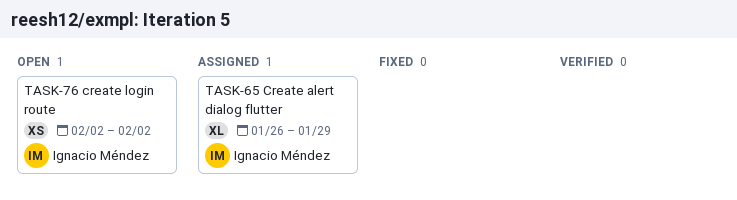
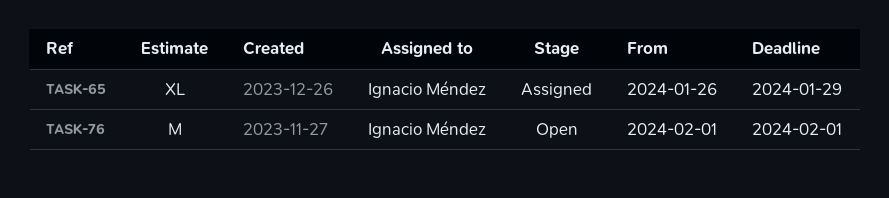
TASK-76, estimate: XS -> M
TASK-76, start: Feb 2 -> Feb 1
TASK-76, due: Feb 2 -> Feb 1

